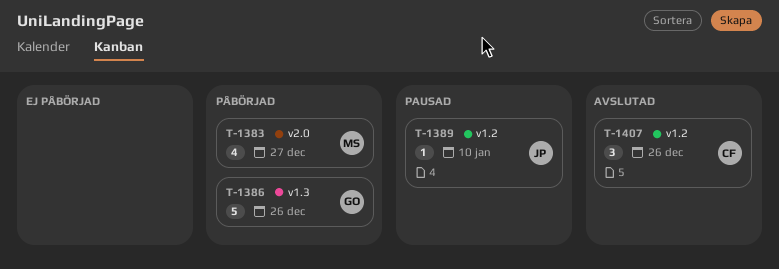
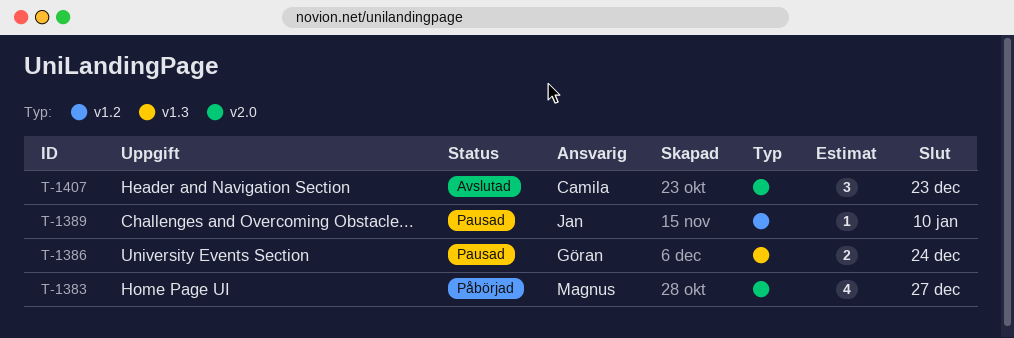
T-1386, status: Påbörjad -> Pausad
T-1386, estimate: 5 -> 2
T-1386, due: Dec 26 -> Dec 24
T-1407, label: v1.2 -> v2.0
T-1407, due: Dec 26 -> Dec 23

